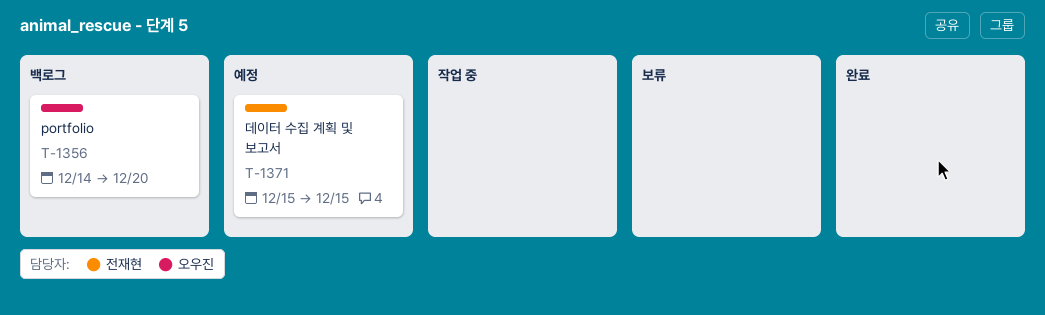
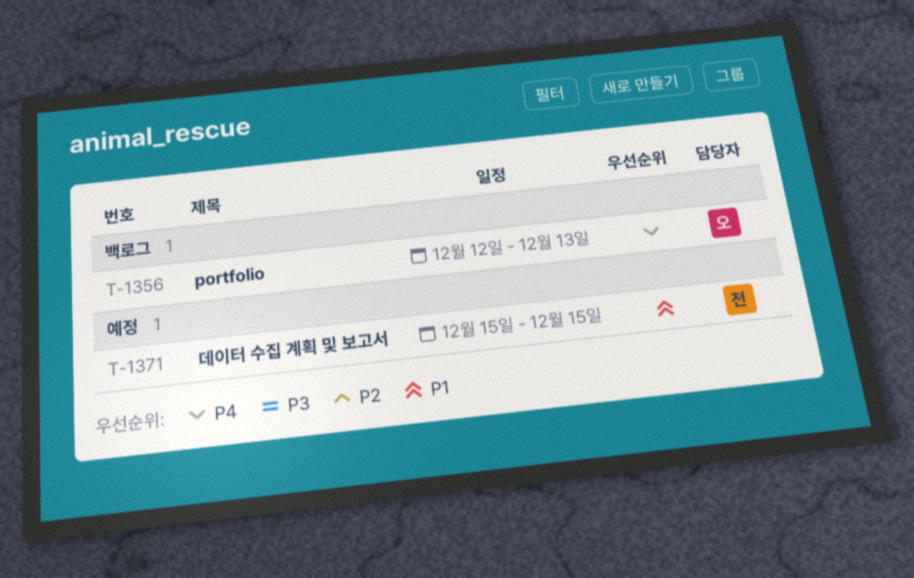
T-1356, start: Dec 14 -> Dec 12
T-1356, due: Dec 20 -> Dec 13

